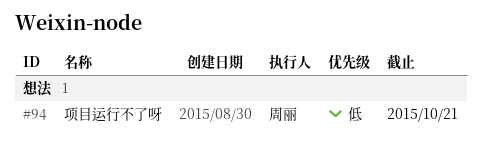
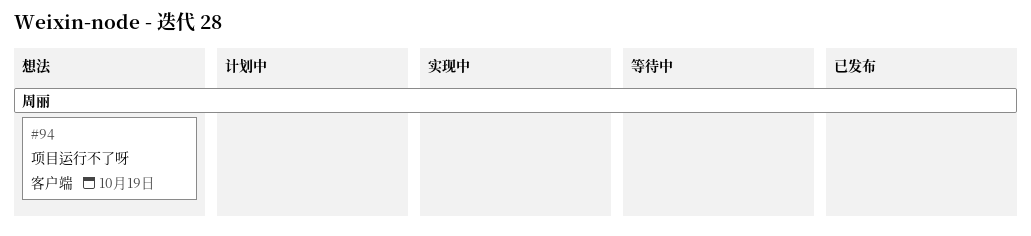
#94, due: Oct 21 -> Oct 19

